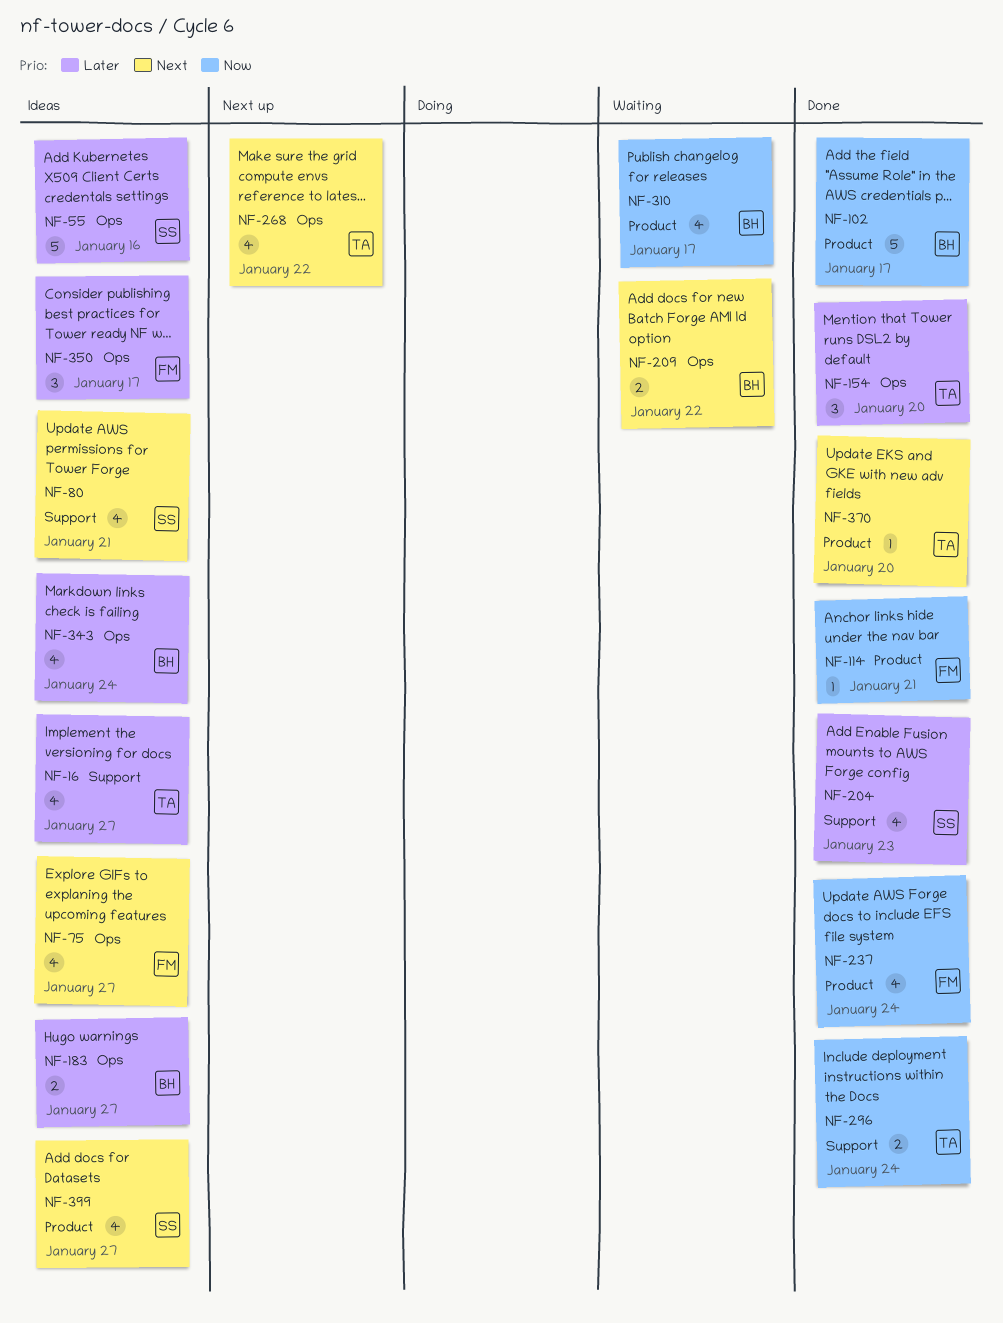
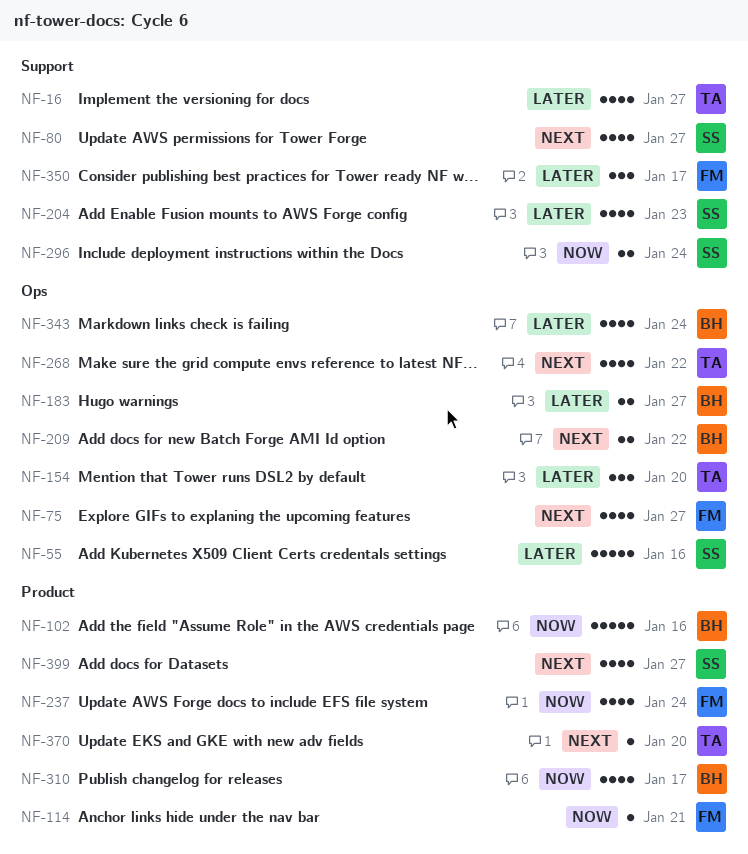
NF-80, due: Jan 21 -> Jan 27
NF-102, due: Jan 17 -> Jan 16
NF-296, owner: TA -> SS
NF-350, label: Ops -> Support

